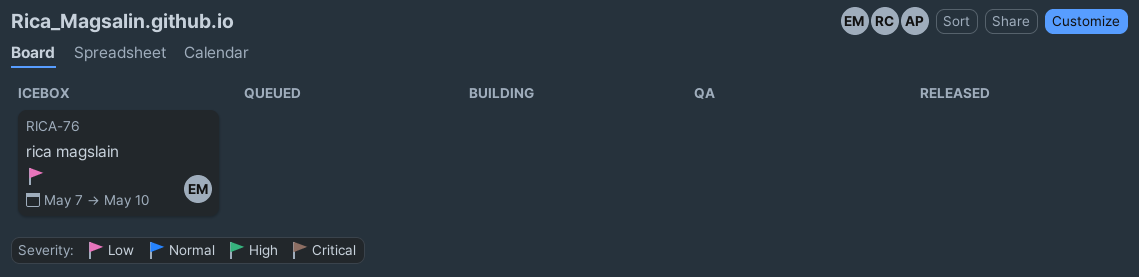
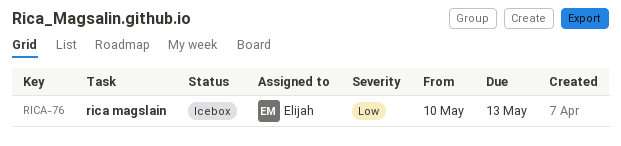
RICA-76, start: May 7 -> May 10
RICA-76, due: May 10 -> May 13

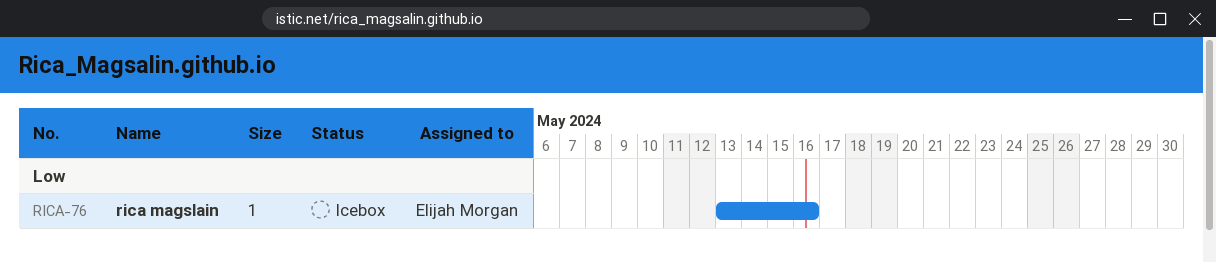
RICA-76, start: May 10 -> May 13
RICA-76, due: May 13 -> May 16

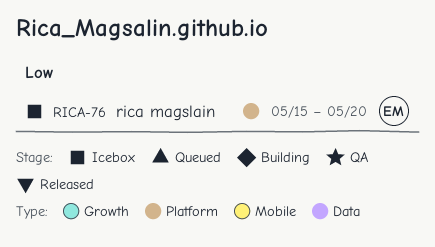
RICA-76, start: May 13 -> May 15
RICA-76, due: May 16 -> May 20

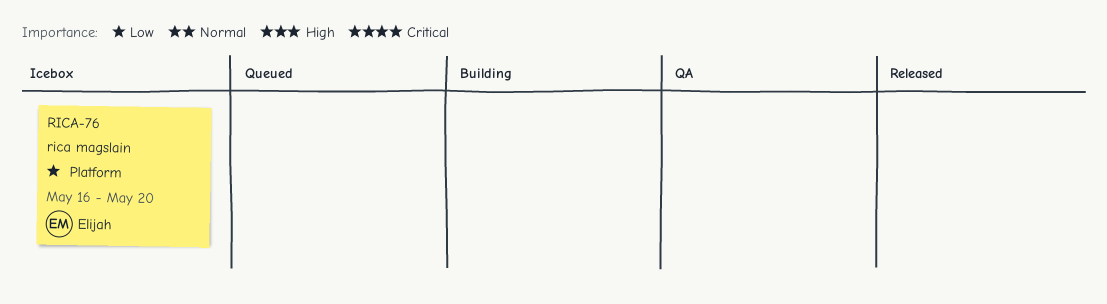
RICA-76, start: May 15 -> May 16

